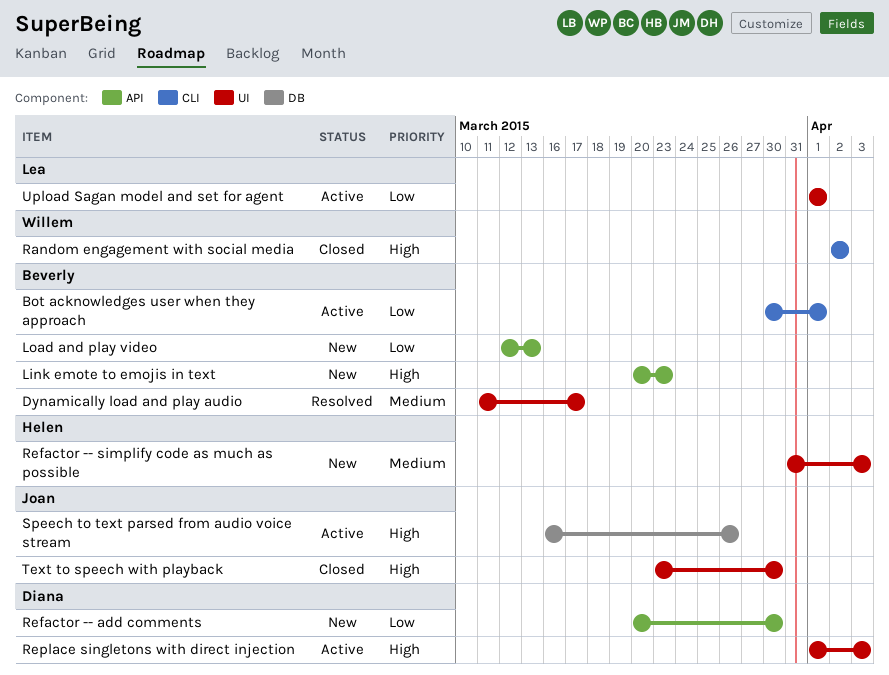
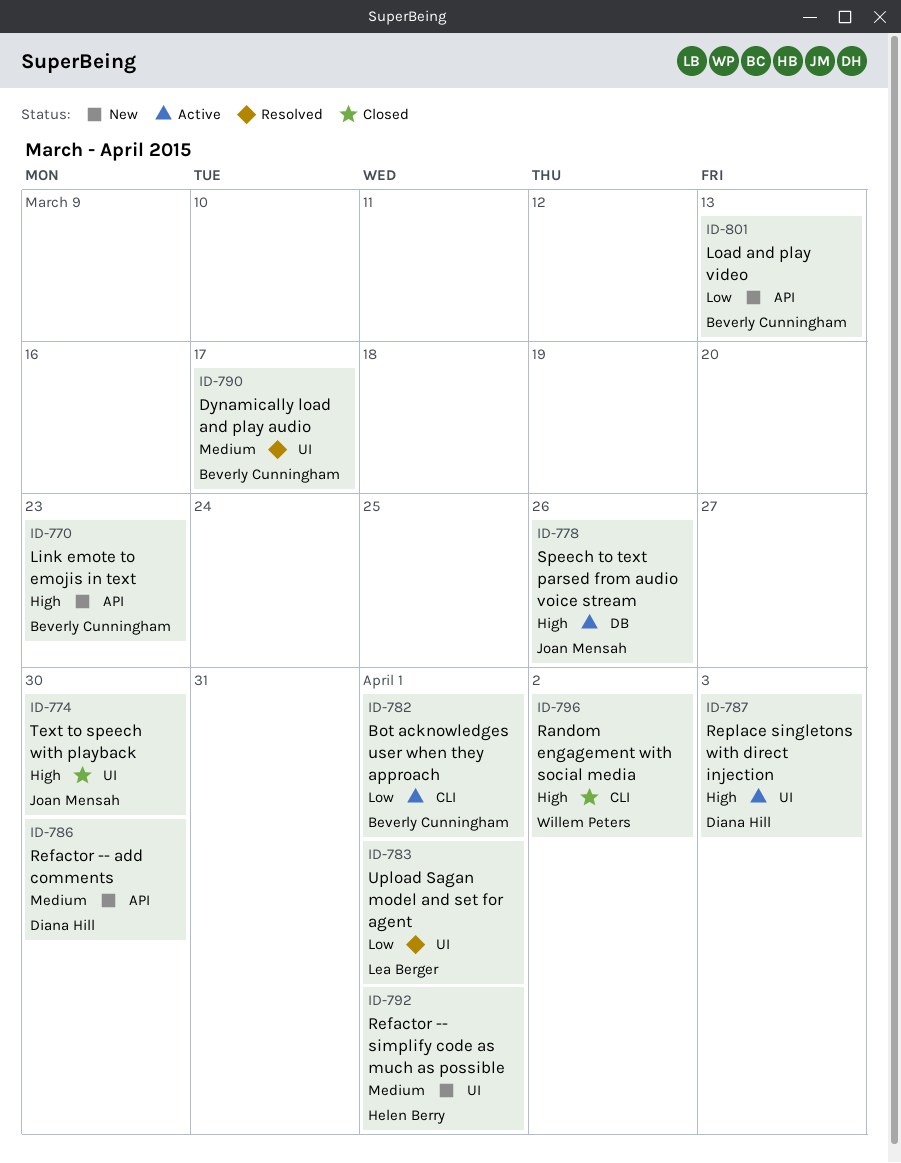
Refactor -- add comments, priority: Low -> Medium
Refactor -- simplify code as much as possible, due: Apr 3 -> Apr 1
Upload Sagan model and set for agent, status: Active -> Resolved

